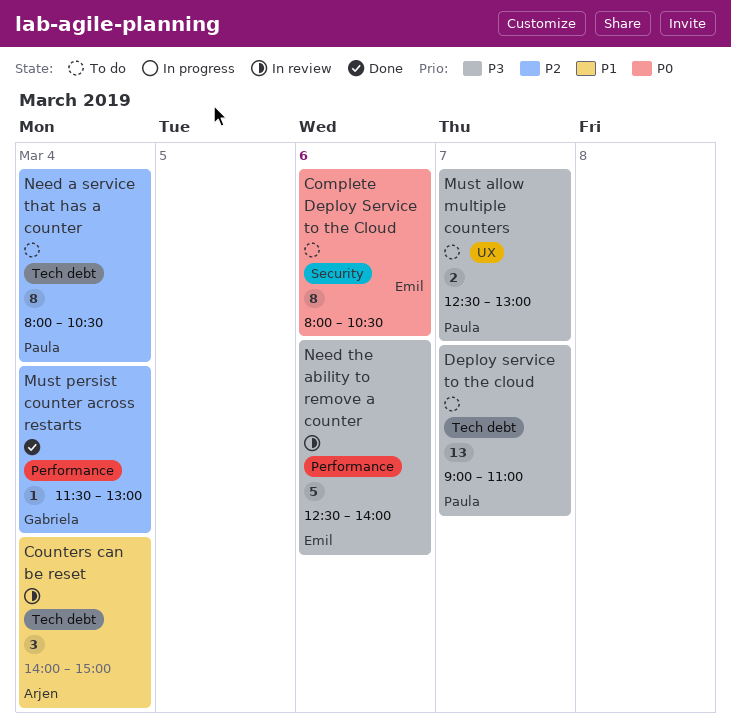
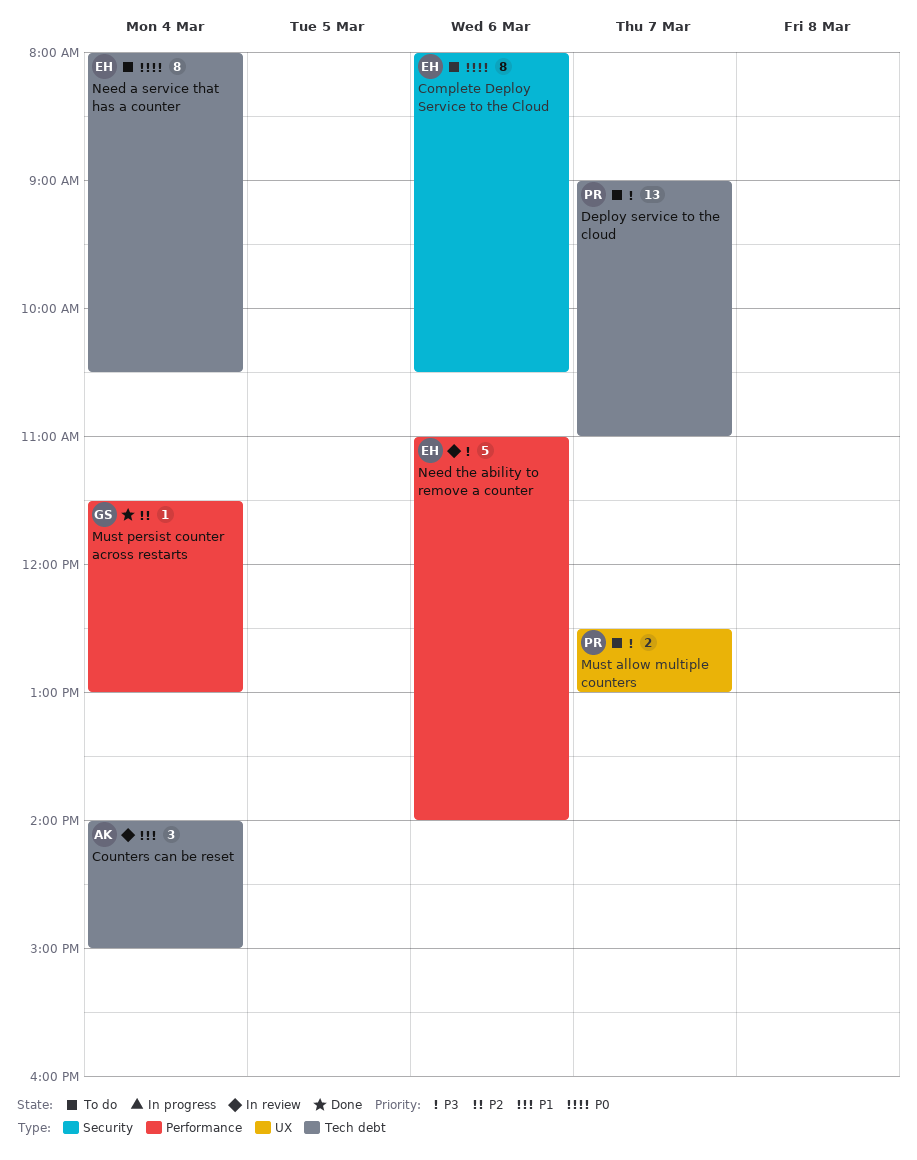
Need a service that has a counter, owner: Paula -> Emil
Need a service that has a counter, priority: P2 -> P0
Need the ability to remove a counter, begins: 12:30 -> 11:00

